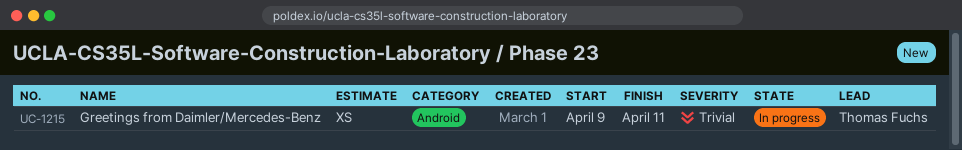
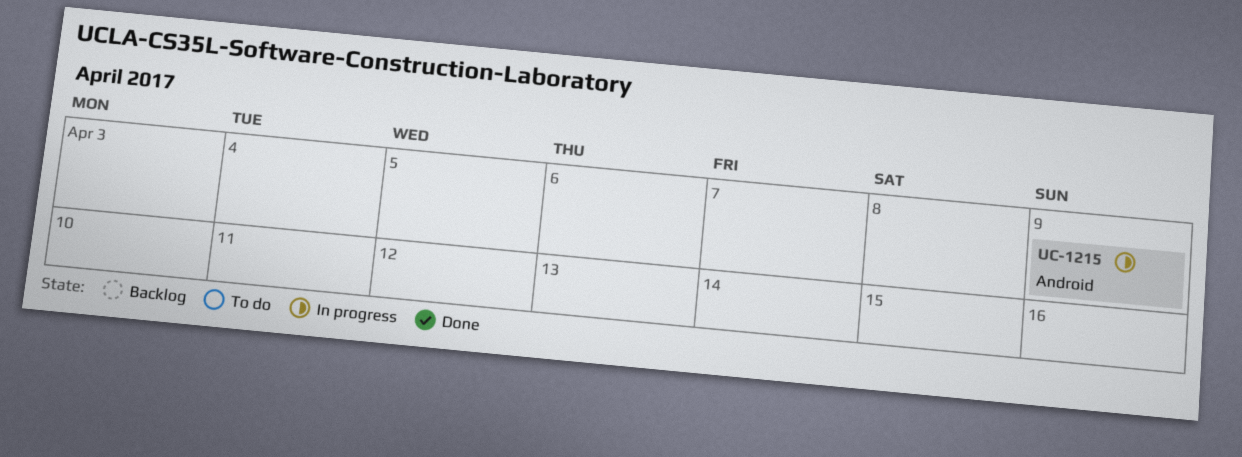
UC-1215, due: Apr 11 -> Apr 9

